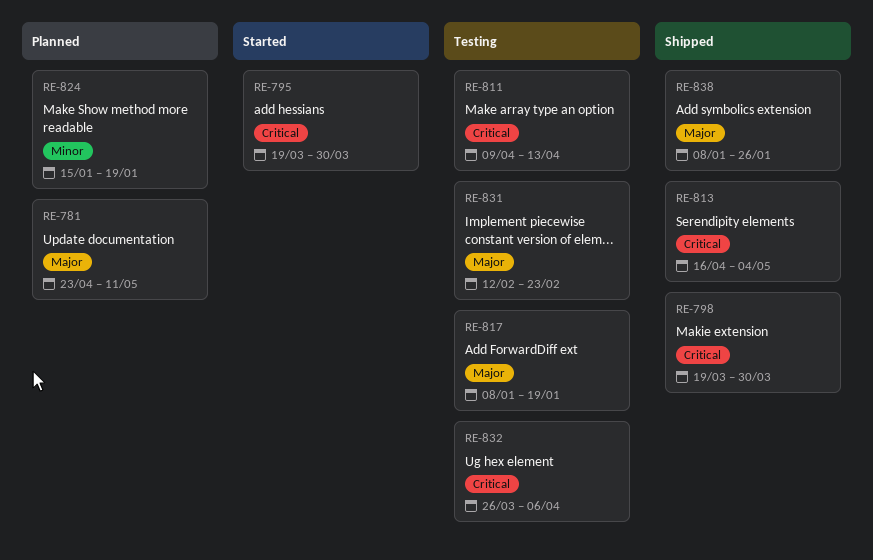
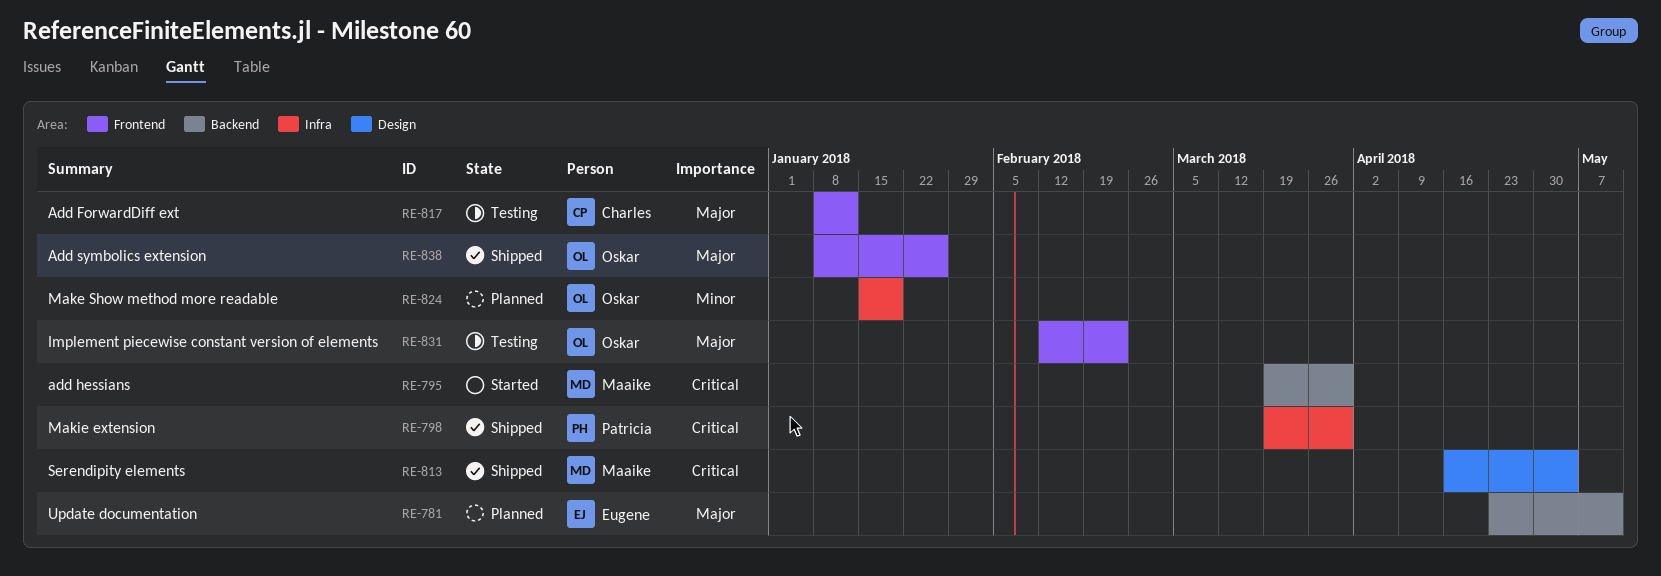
RE-811: present -> none
RE-817, due: Jan 19 -> Jan 12
RE-832: present -> none

